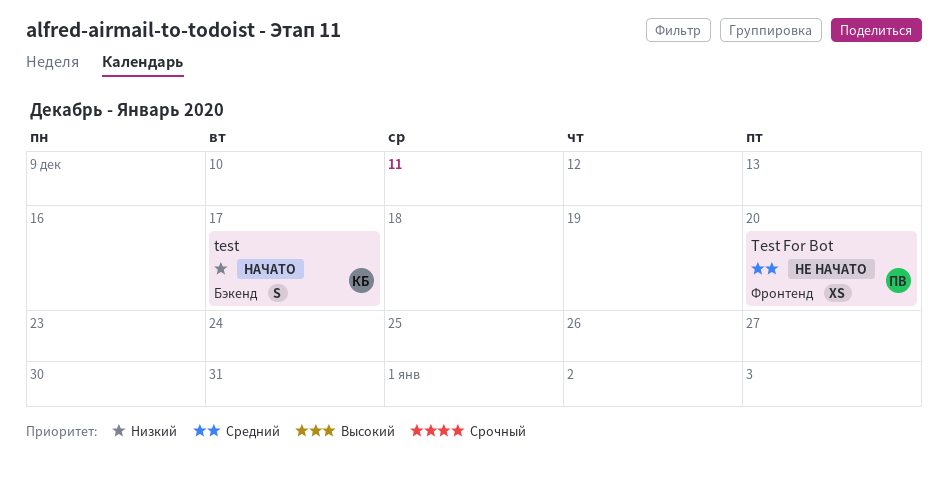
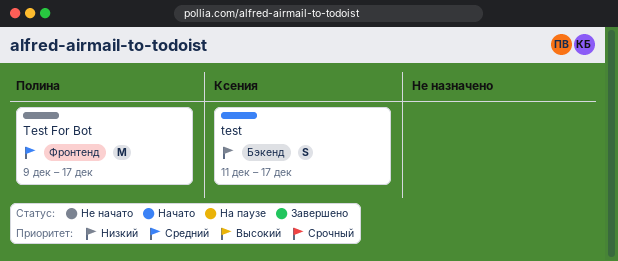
Test For Bot, estimate: XS -> M
Test For Bot, due: Dec 20 -> Dec 17

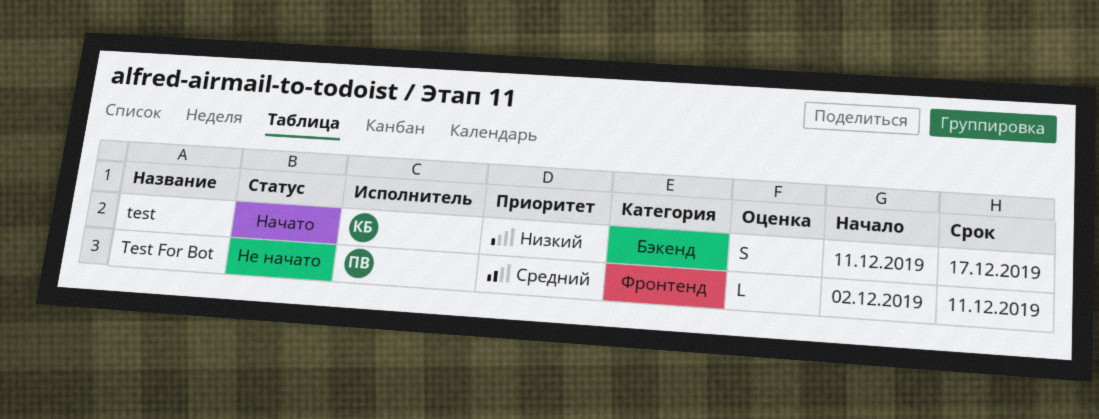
Test For Bot, estimate: M -> L
Test For Bot, start: Dec 9 -> Dec 2
Test For Bot, due: Dec 17 -> Dec 11

